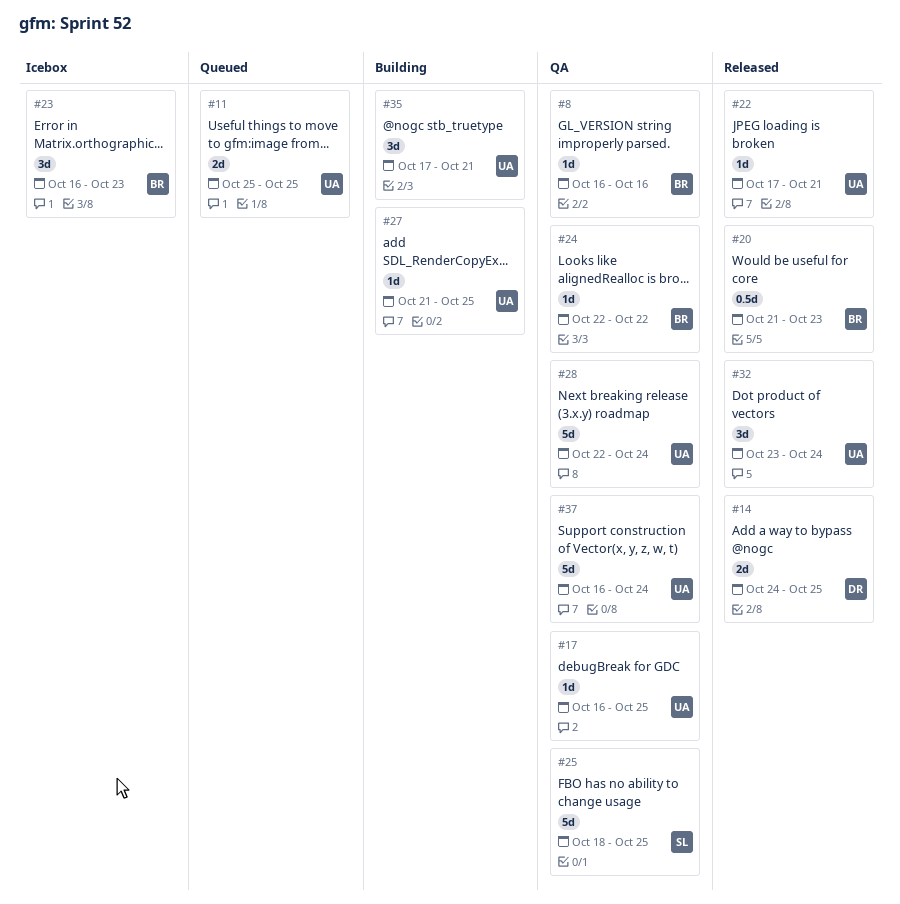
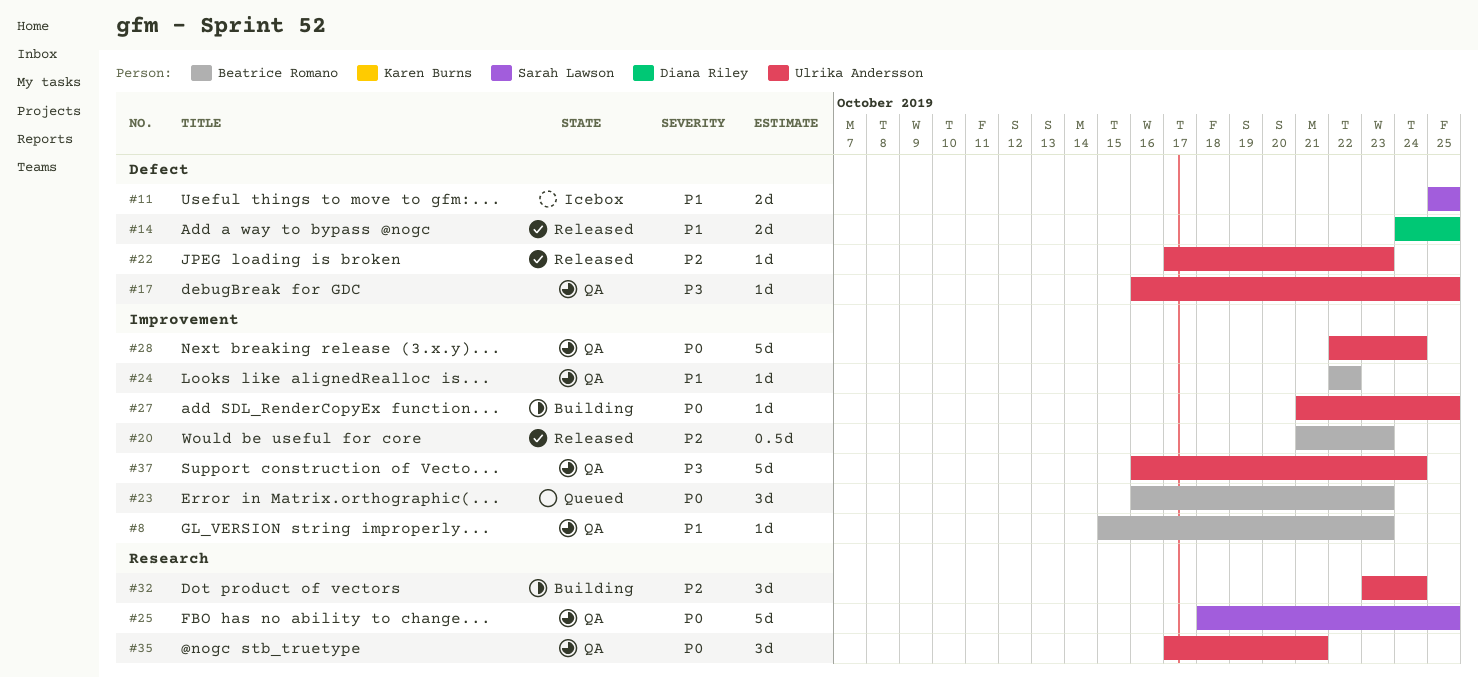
#8, start: Oct 16 -> Oct 15
#8, due: Oct 16 -> Oct 23
#11, status: Queued -> Icebox
#11, owner: Ulrika Andersson -> Sarah Lawson
#22, due: Oct 21 -> Oct 23
#23, status: Icebox -> Queued
#32, status: Released -> Building
#35, status: Building -> QA

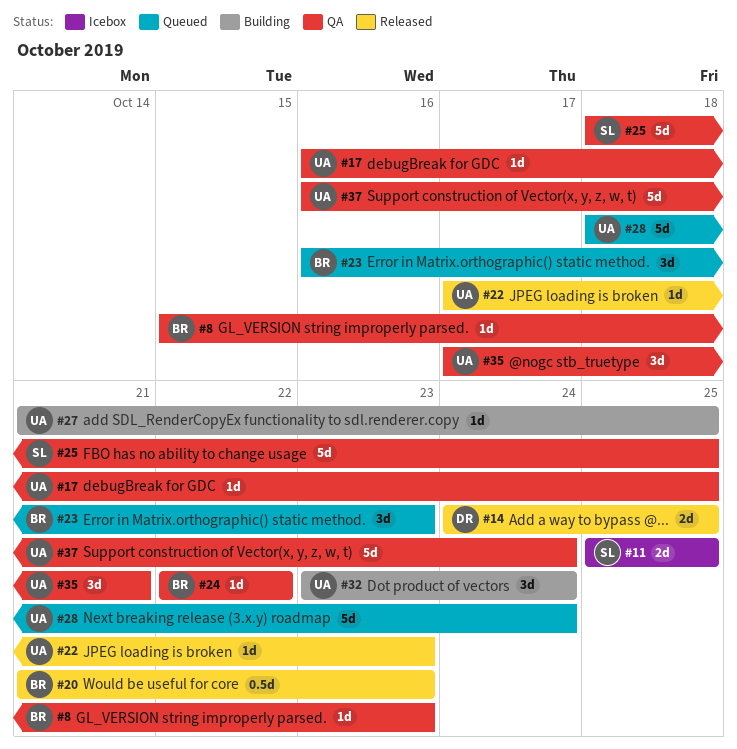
#28, status: QA -> Queued
#28, start: Oct 22 -> Oct 18

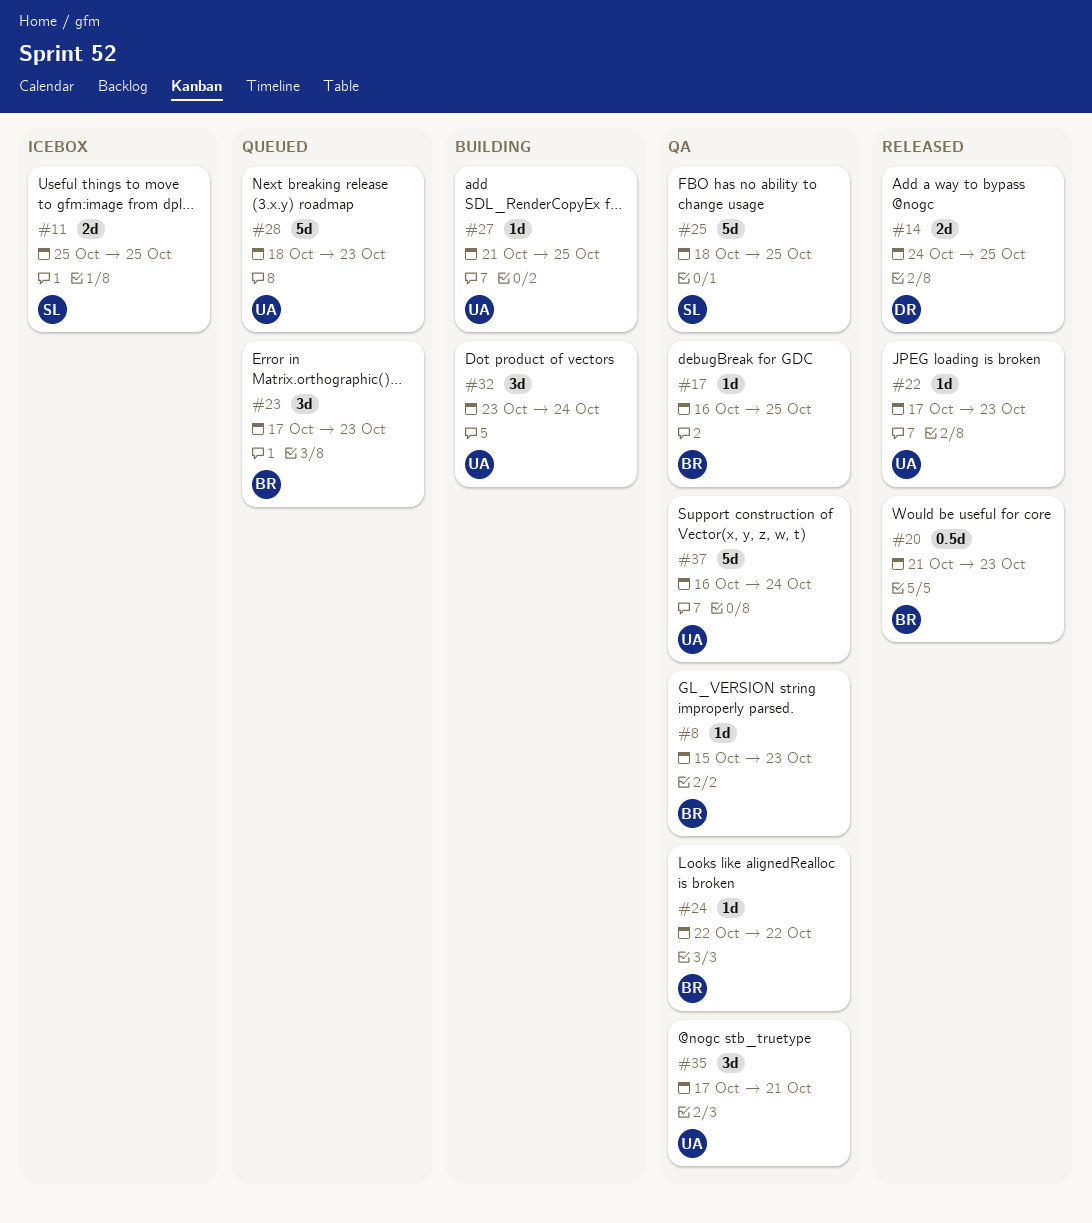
#17, owner: UA -> BR
#23, start: Oct 16 -> Oct 17
#28, due: Oct 24 -> Oct 23

